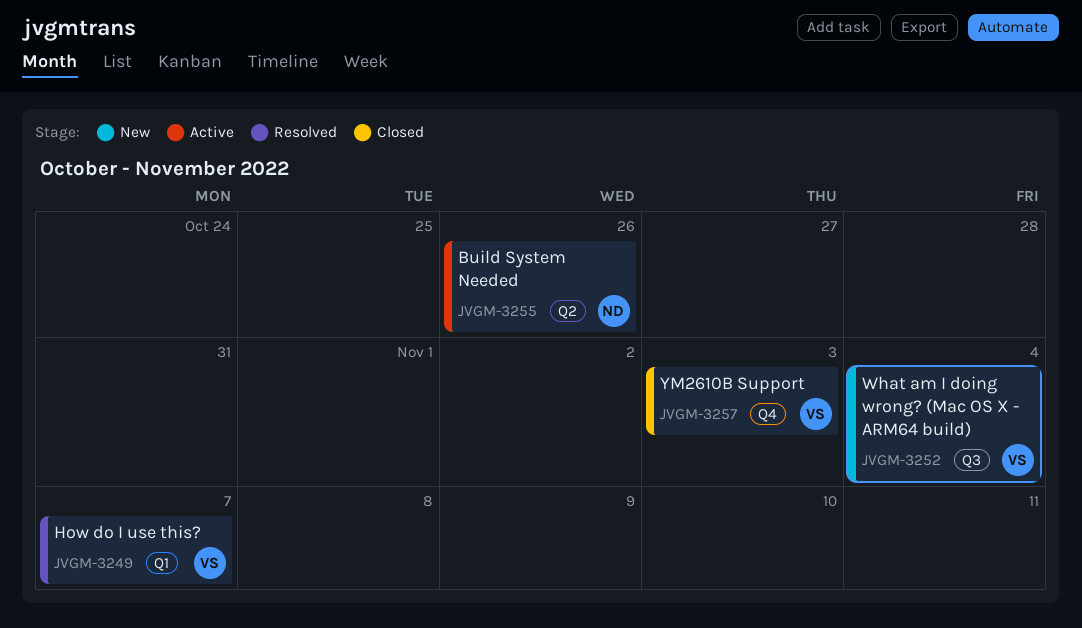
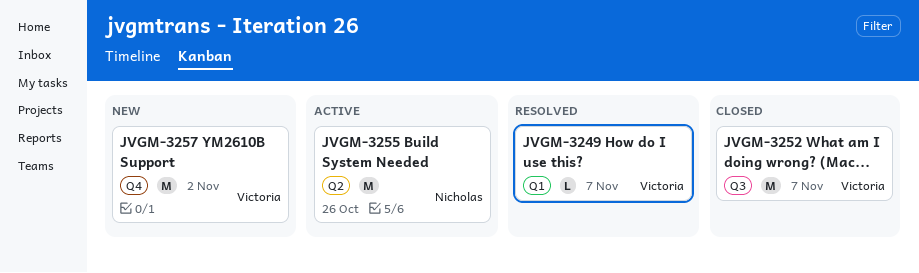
JVGM-3252, status: New -> Closed
JVGM-3252, due: Nov 4 -> Nov 7
JVGM-3257, status: Closed -> New
JVGM-3257, due: Nov 3 -> Nov 2

